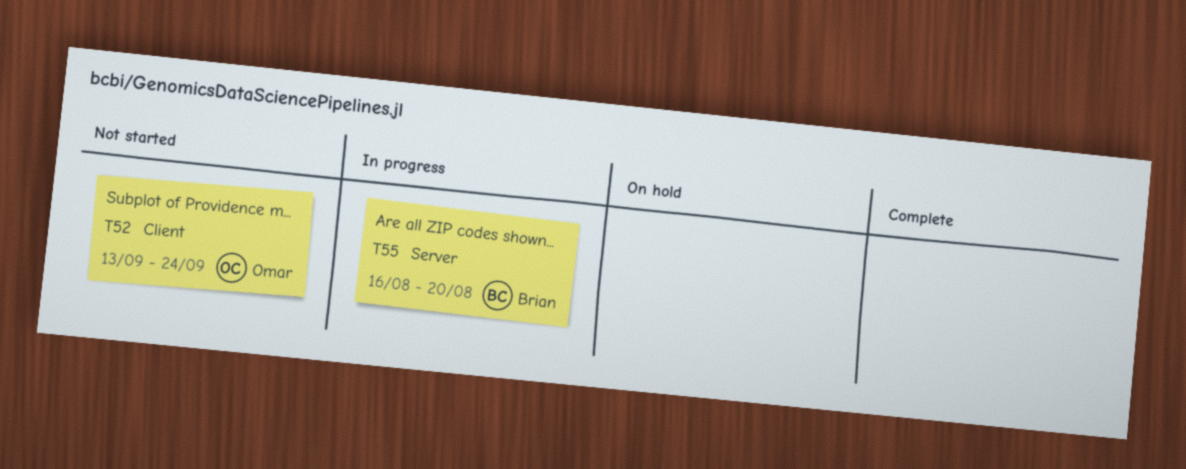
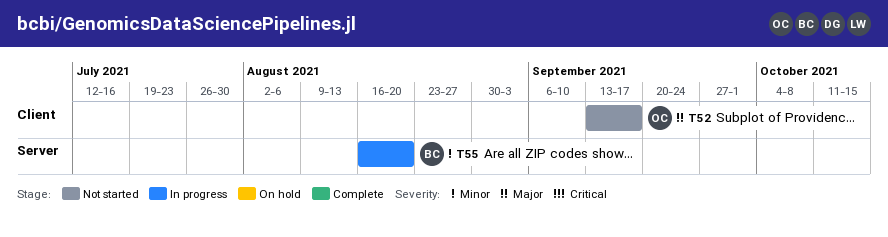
T52, due: Sep 24 -> Sep 17

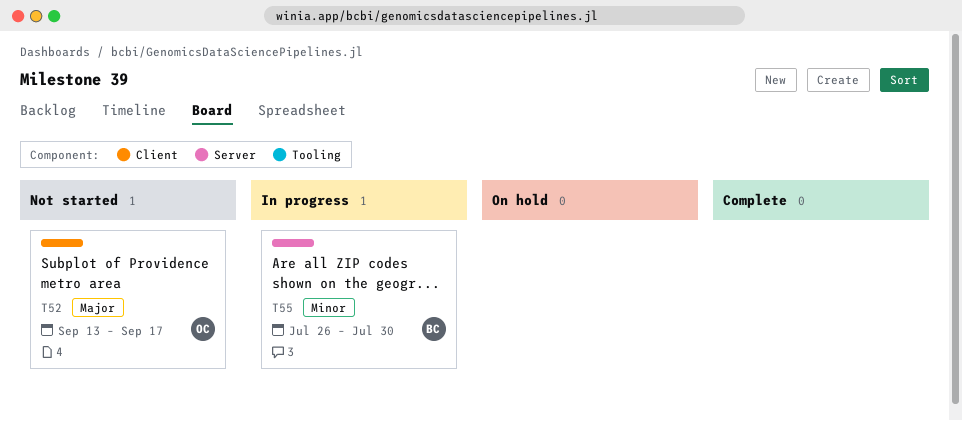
T55, start: Aug 16 -> Jul 26
T55, due: Aug 20 -> Jul 30

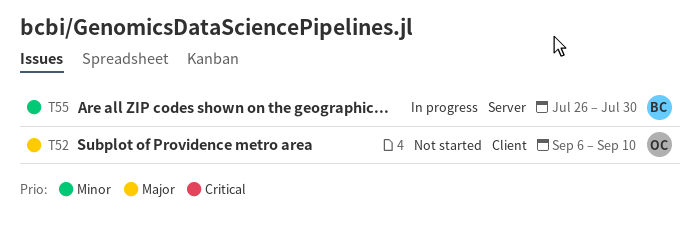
T52, start: Sep 13 -> Sep 6
T52, due: Sep 17 -> Sep 10

